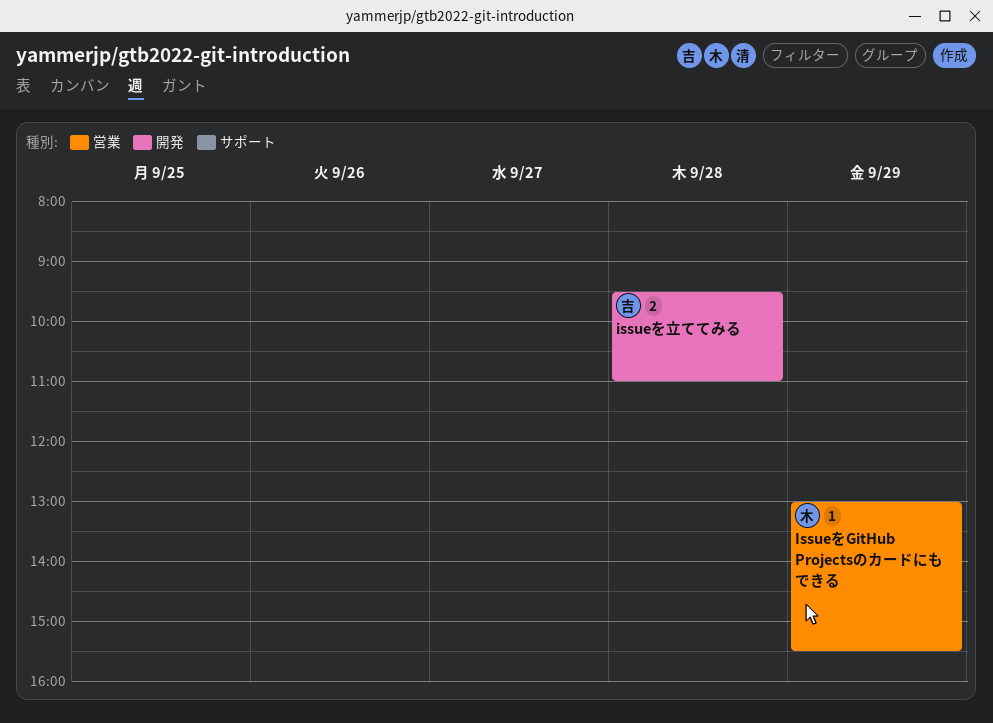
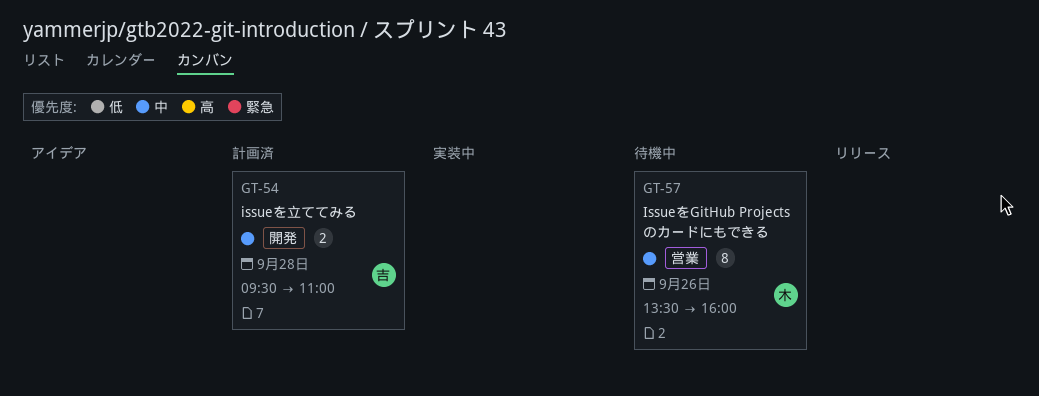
IssueをGitHub Projectsのカードにもできる, estimate: 1 -> 8
IssueをGitHub Projectsのカードにもできる, day: Sep 29 -> Sep 26
IssueをGitHub Projectsのカードにもできる, begins: 13:00 -> 13:30
IssueをGitHub Projectsのカードにもできる, ends: 15:30 -> 16:00

